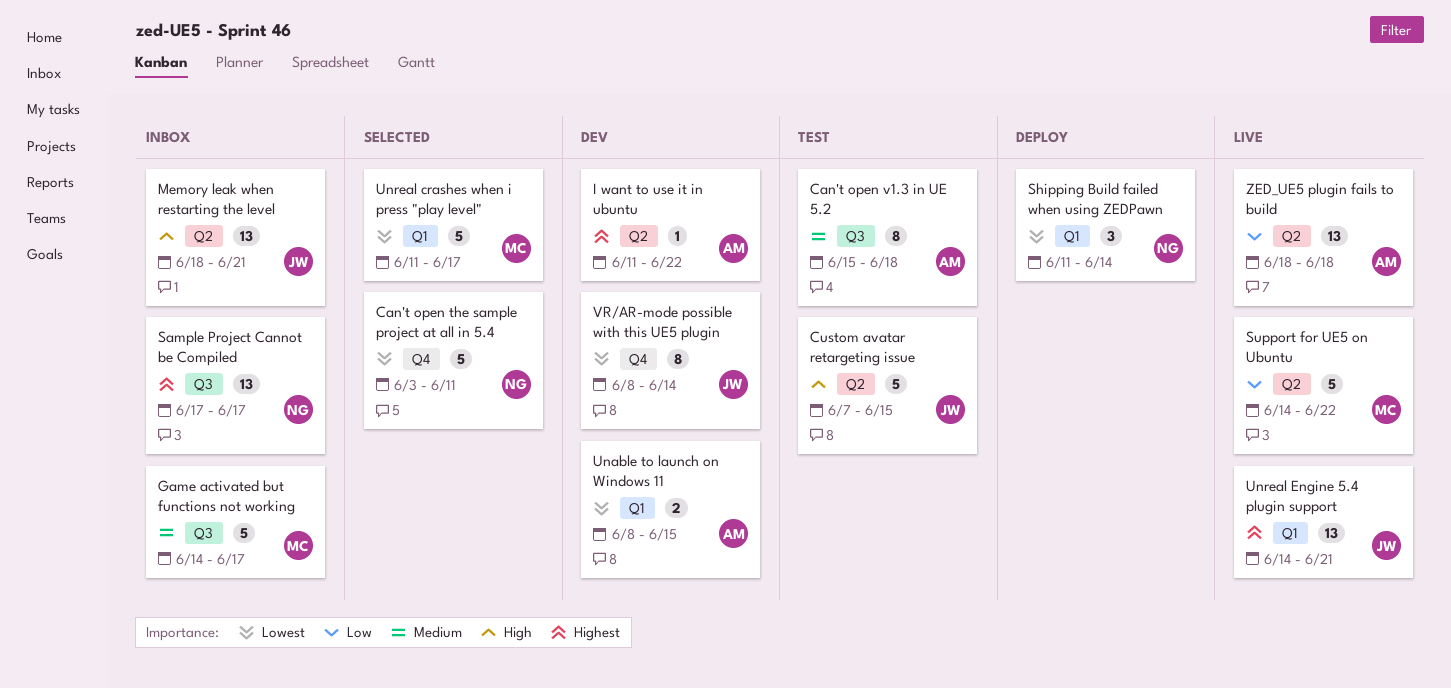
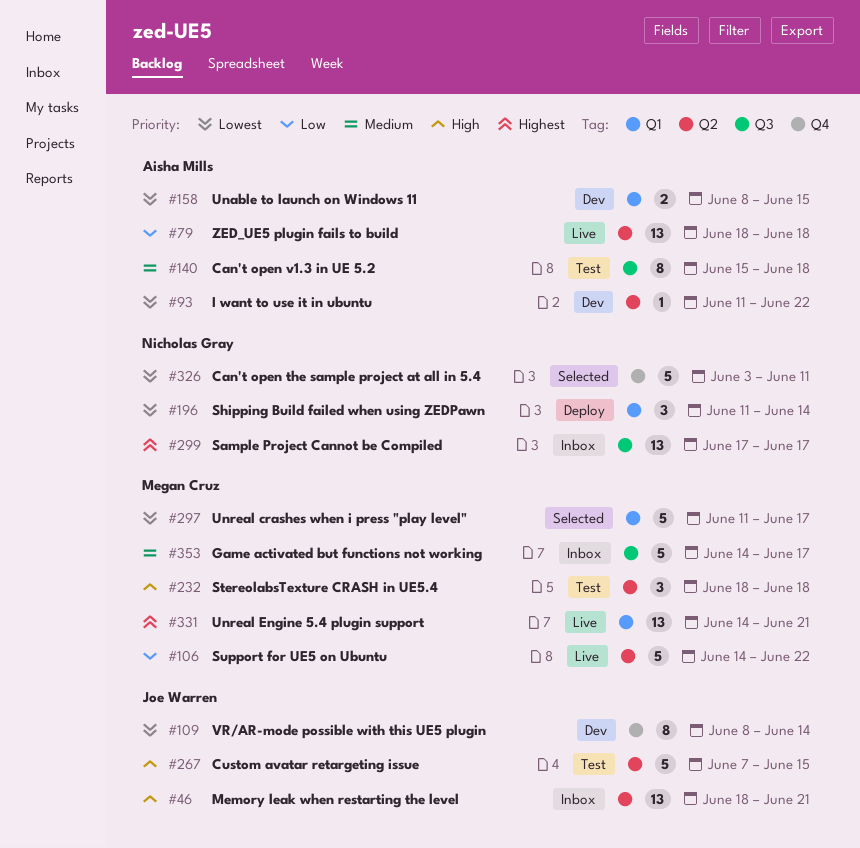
I want to use it in ubuntu, priority: Highest -> Lowest
StereolabsTexture CRASH in UE5.4: none -> present
Unreal Engine 5.4 plugin support, owner: Joe Warren -> Megan Cruz

